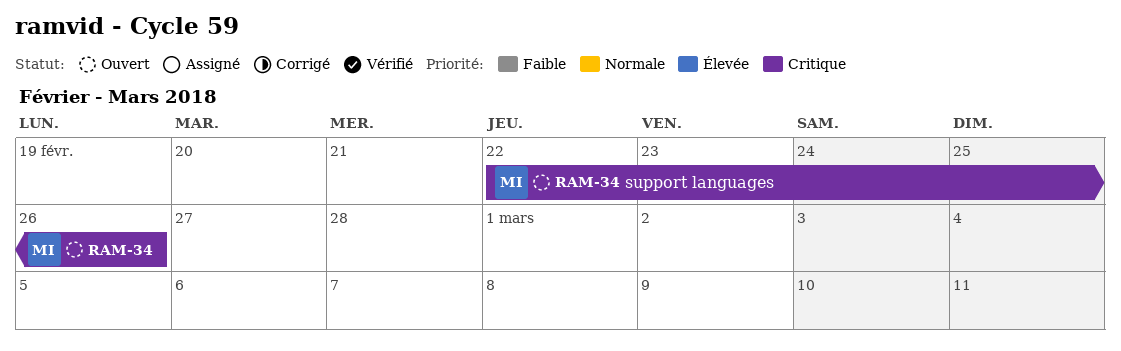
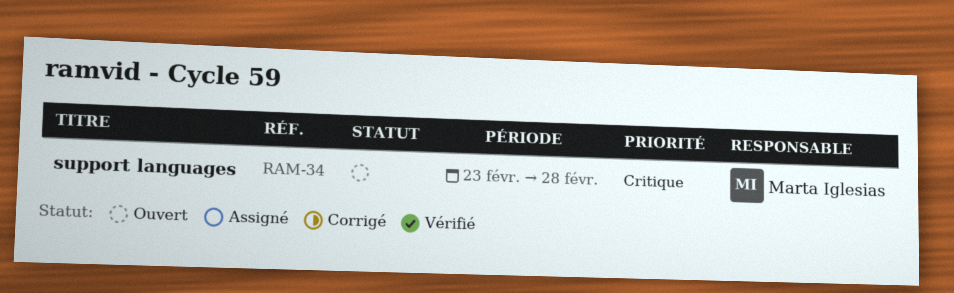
RAM-34, start: Feb 22 -> Feb 23
RAM-34, due: Feb 26 -> Feb 28

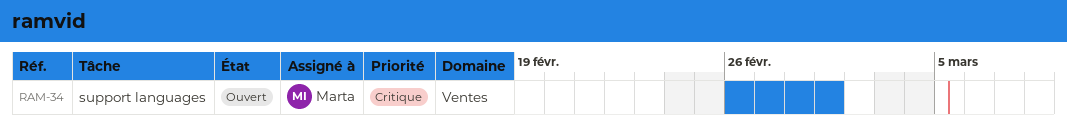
RAM-34, start: Feb 23 -> Feb 26
RAM-34, due: Feb 28 -> Mar 1

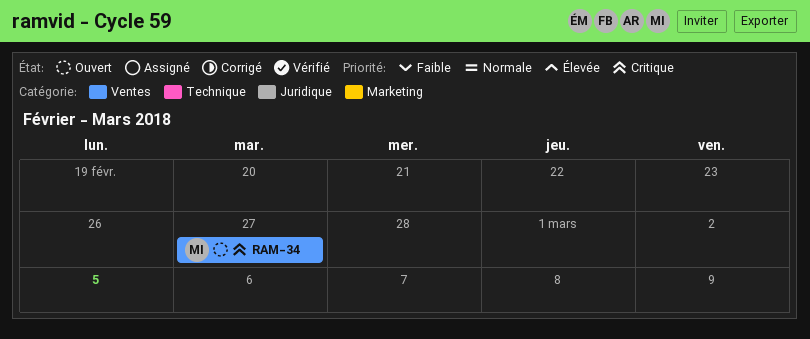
RAM-34, start: Feb 26 -> Feb 27
RAM-34, due: Mar 1 -> Feb 27

